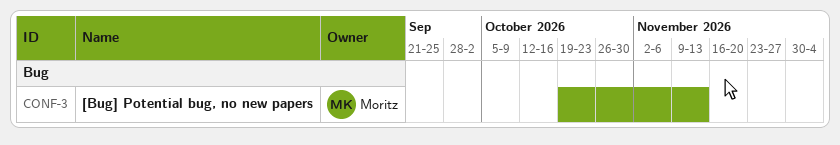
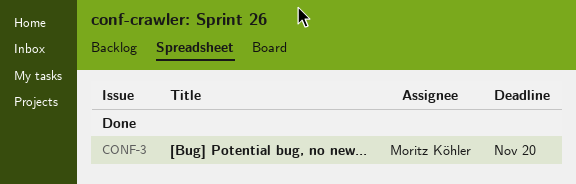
CONF-3, due: Nov 13 -> Nov 20

